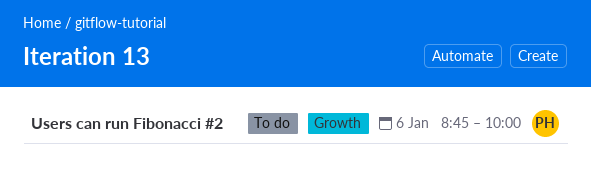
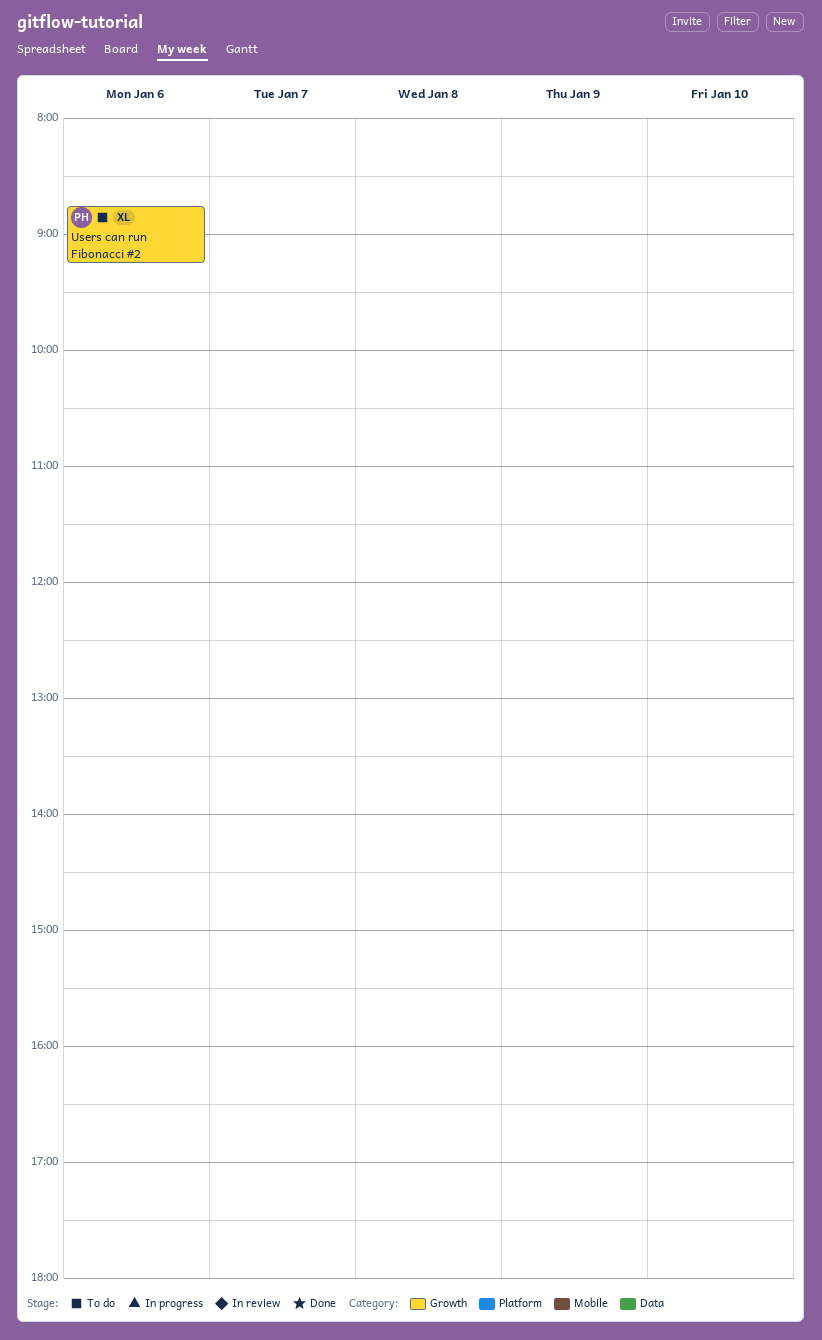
Users can run Fibonacci #2, ends: 10:00 -> 09:15

